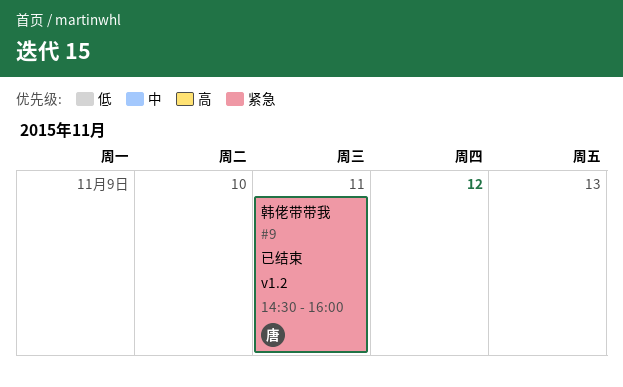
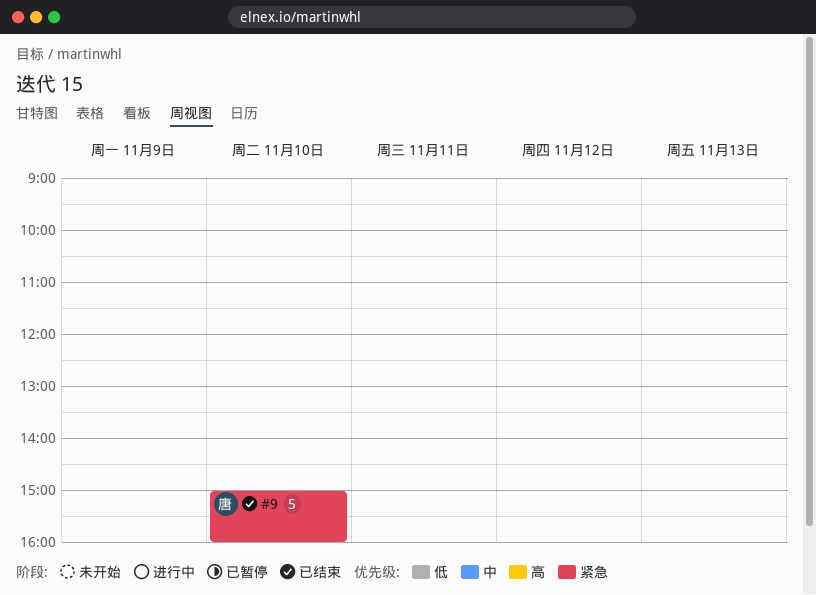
#9, day: Nov 11 -> Nov 10
#9, begins: 14:30 -> 15:00

